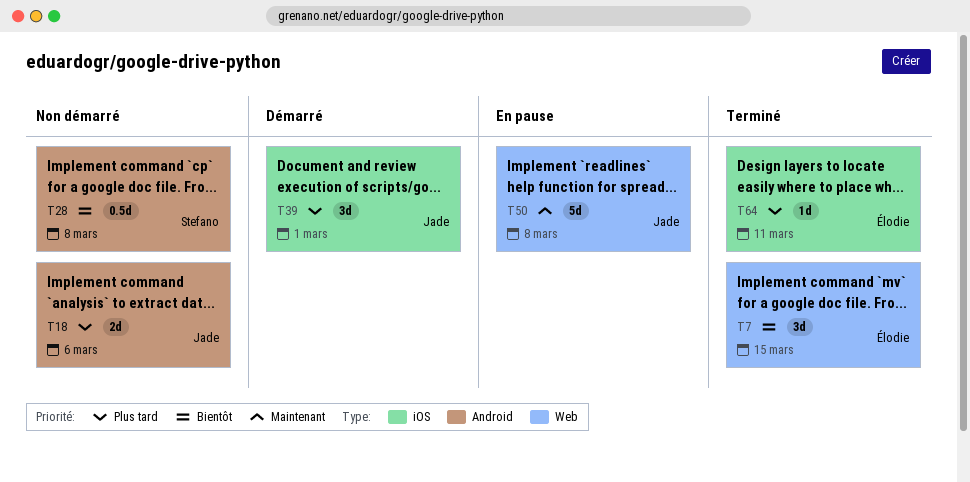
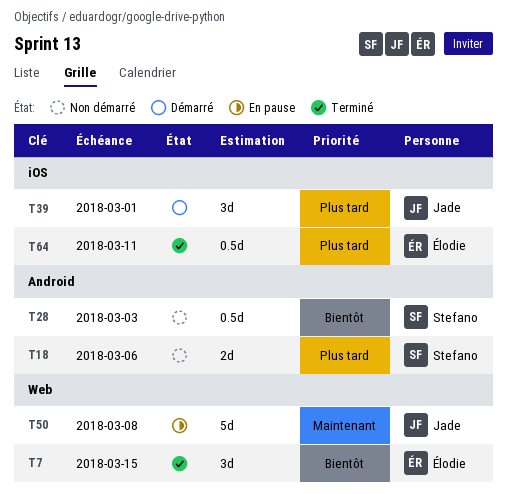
T18, owner: Jade -> Stefano
T28, due: Mar 8 -> Mar 3
T64, estimate: 1d -> 0.5d

